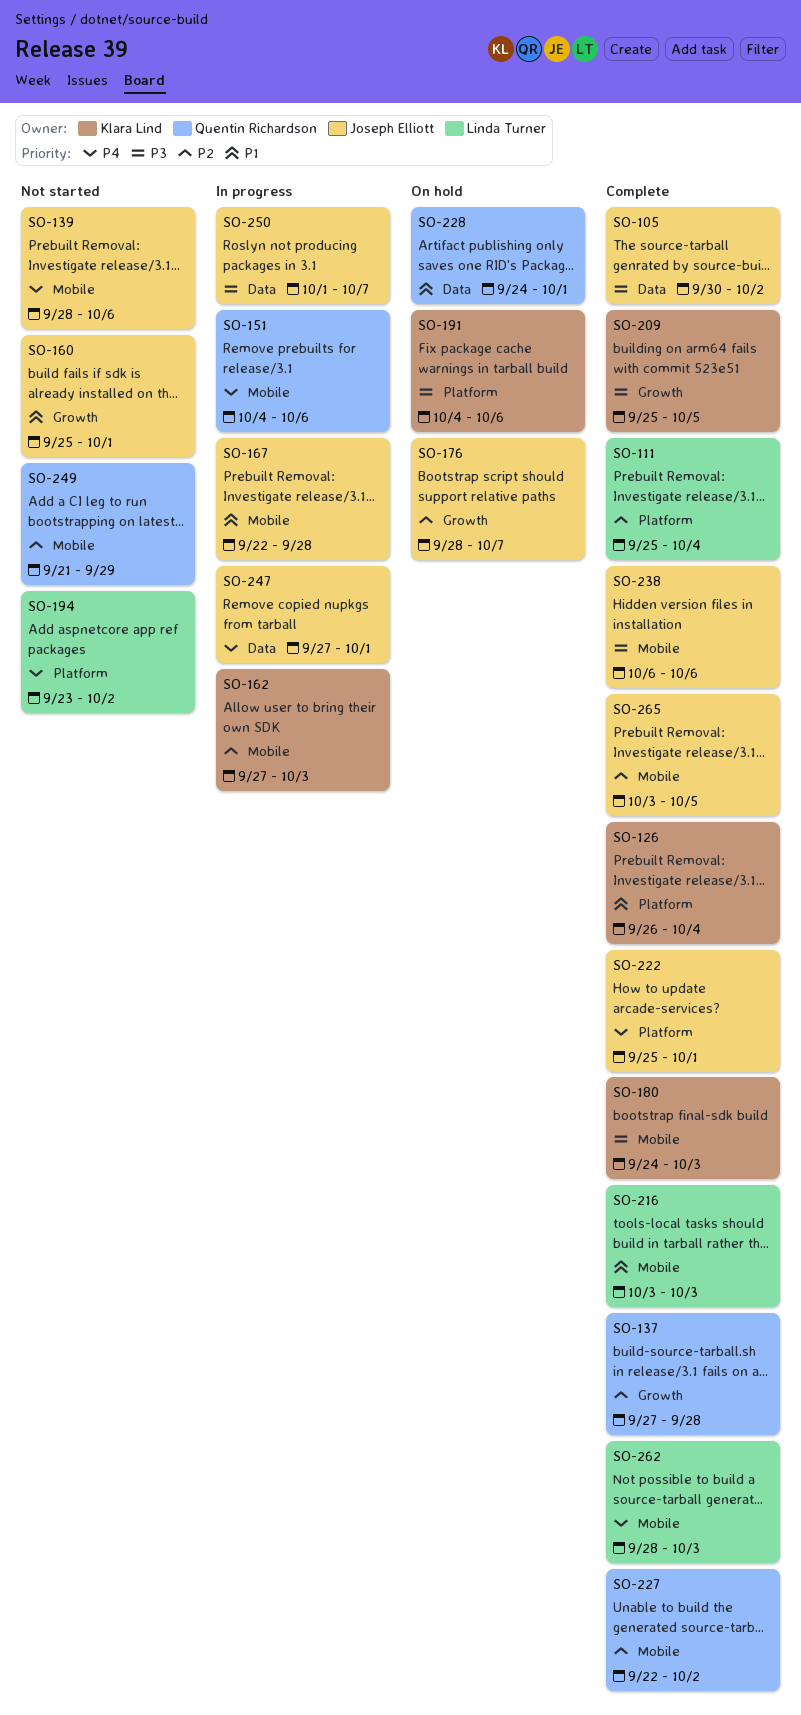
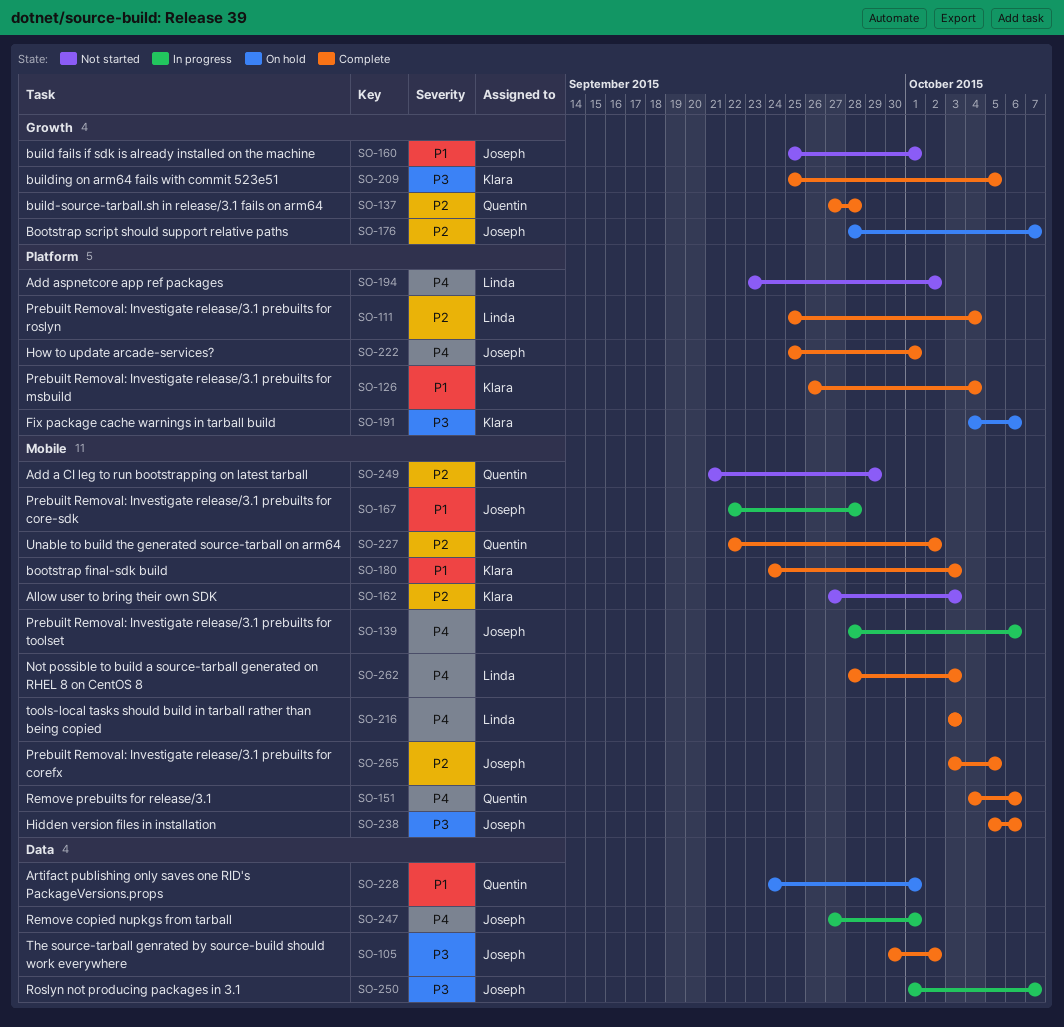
SO-139, status: Not started -> In progress
SO-151, status: In progress -> Complete
SO-162, status: In progress -> Not started
SO-180, priority: P3 -> P1
SO-216, priority: P1 -> P4
SO-238, start: Oct 6 -> Oct 5

